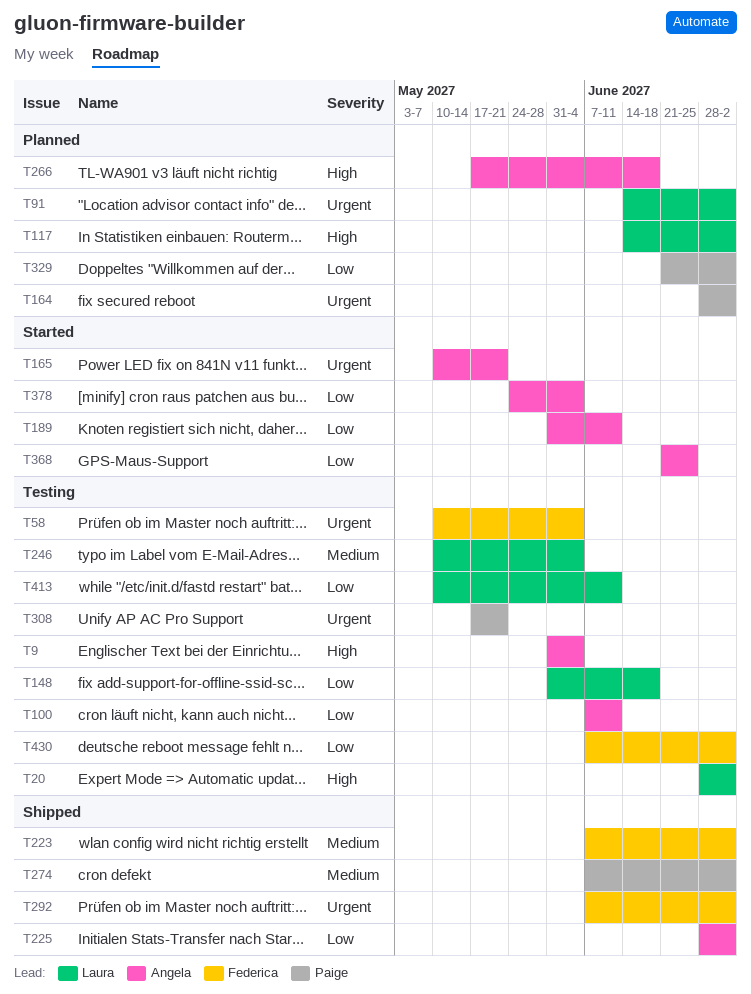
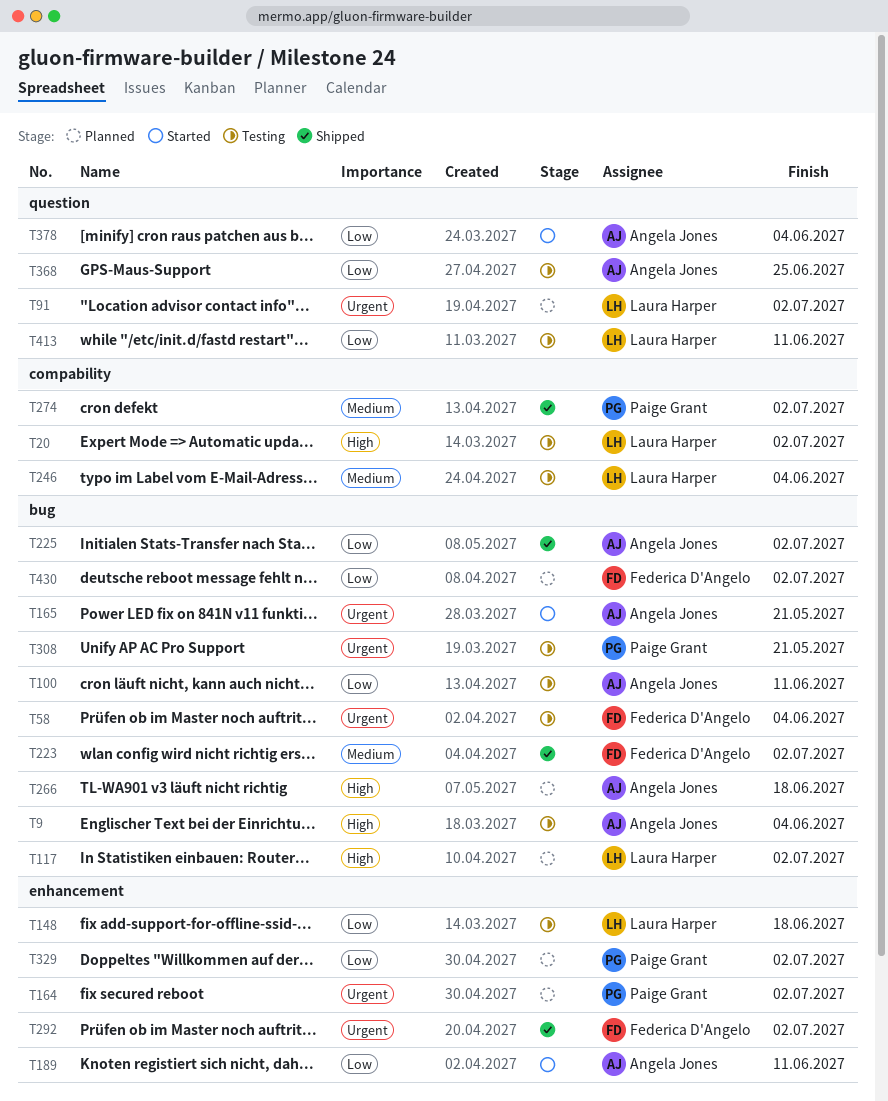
T368, status: Started -> Testing
T430, status: Testing -> Planned

